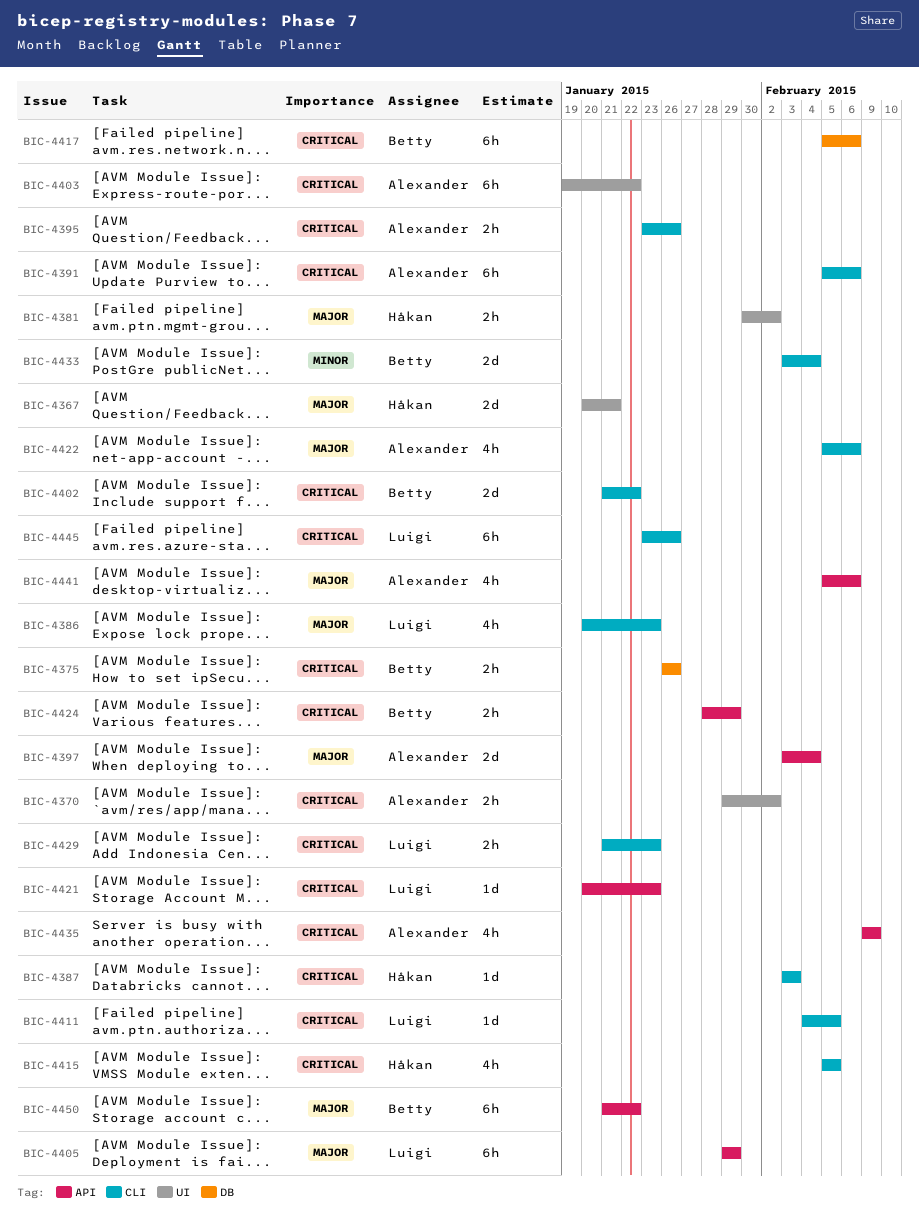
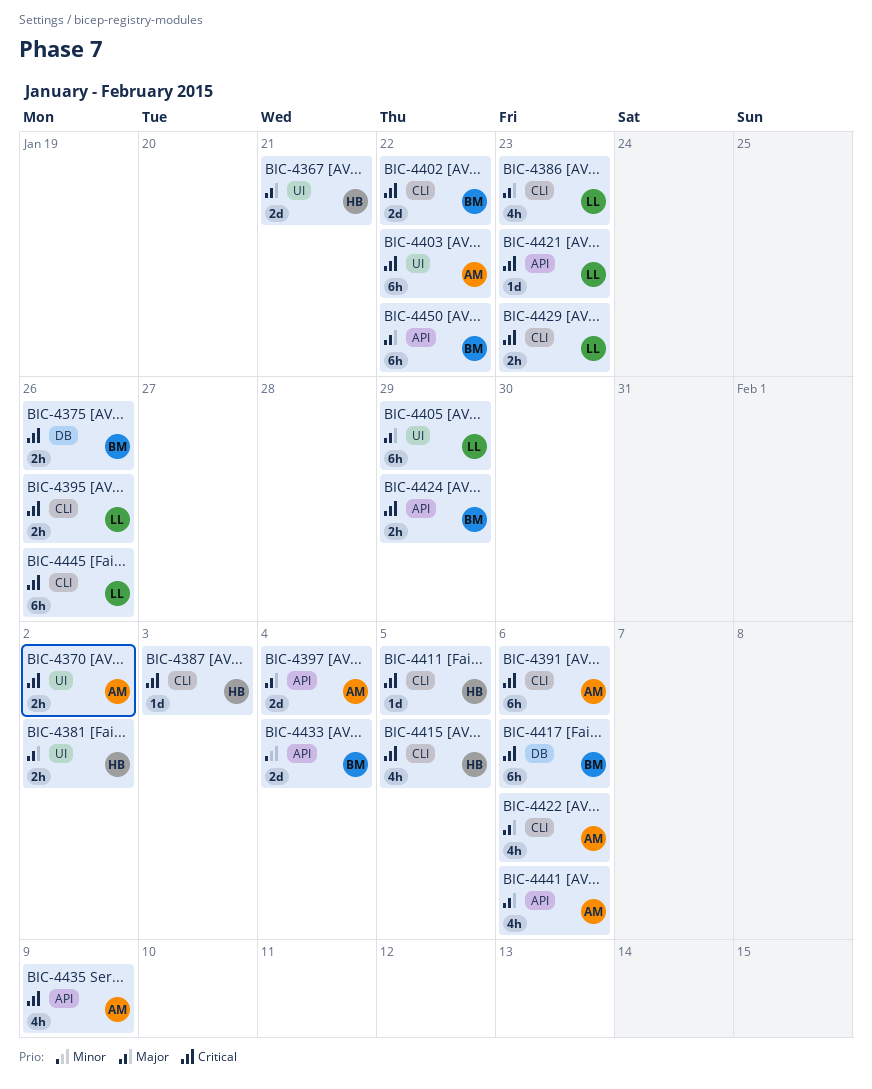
BIC-4395, owner: Alexander -> Luigi
BIC-4405, label: API -> UI
BIC-4411, owner: Luigi -> Håkan
BIC-4433, label: CLI -> API

